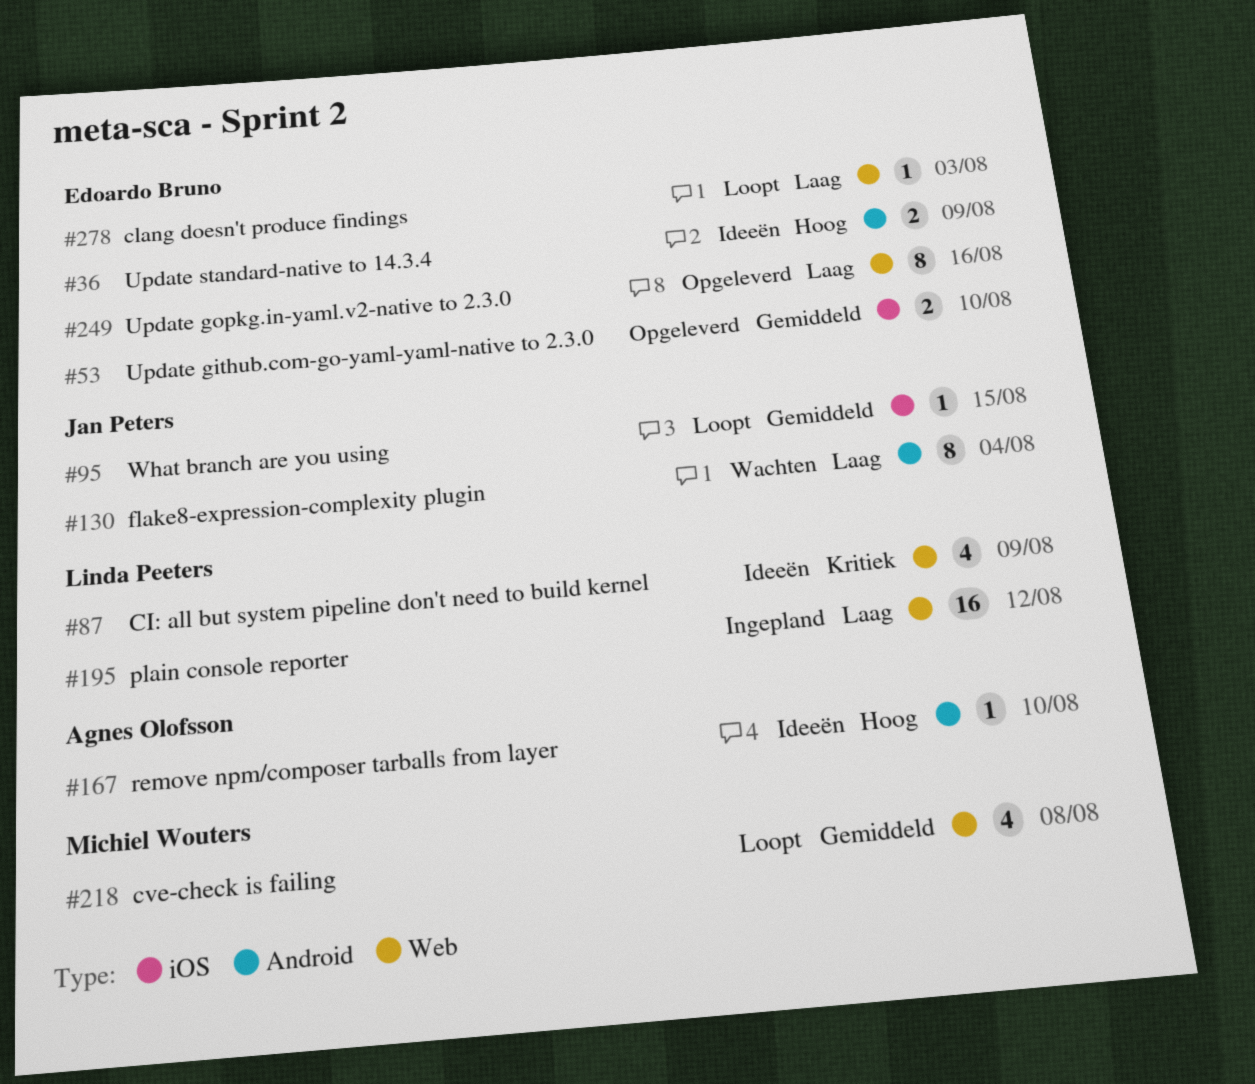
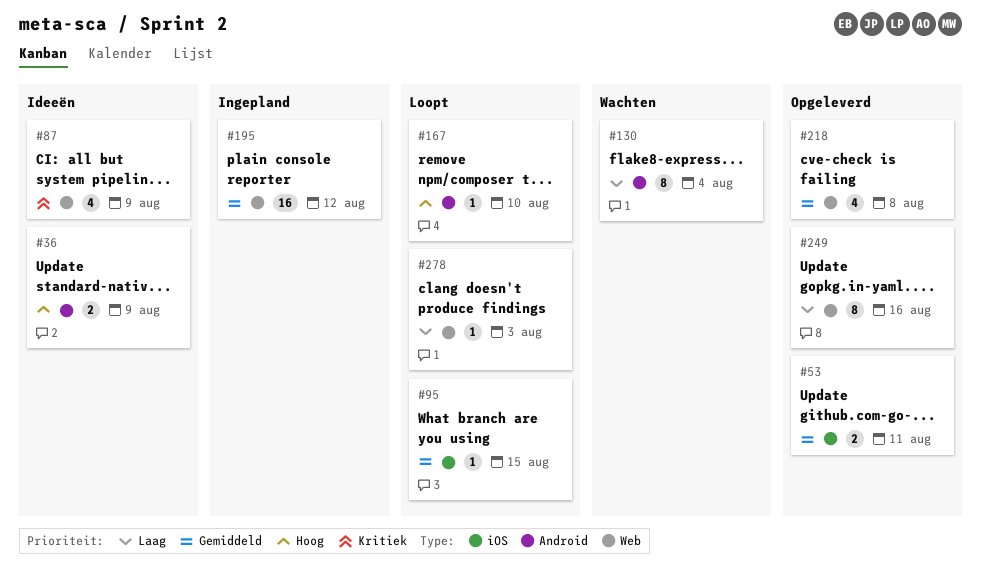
#53, due: Aug 10 -> Aug 11
#167, status: Ideeën -> Loopt
#195, priority: Laag -> Gemiddeld
#218, status: Loopt -> Opgeleverd

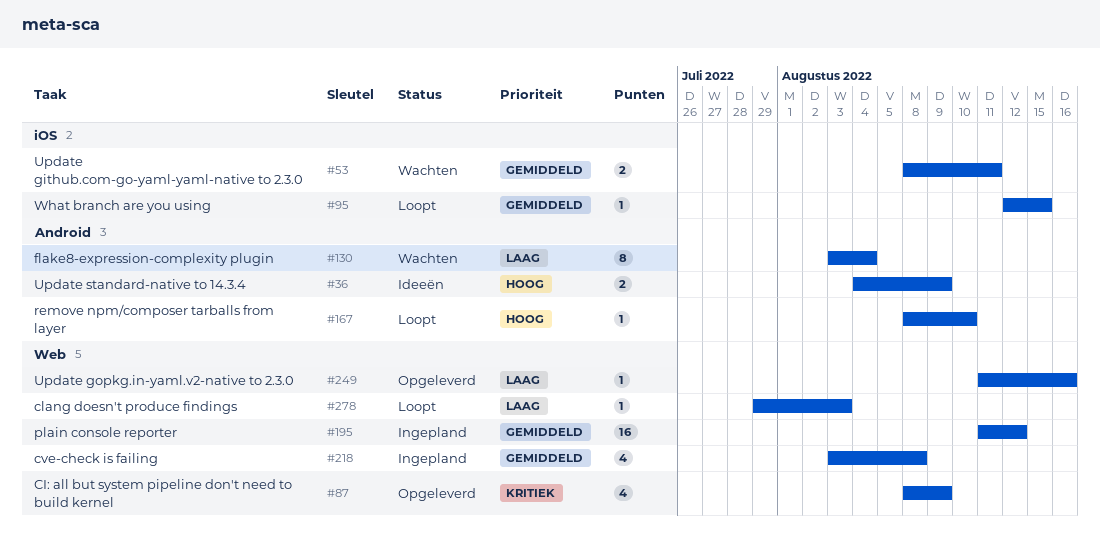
#53, status: Opgeleverd -> Wachten
#87, status: Ideeën -> Opgeleverd
#218, status: Opgeleverd -> Ingepland
#249, estimate: 8 -> 1

